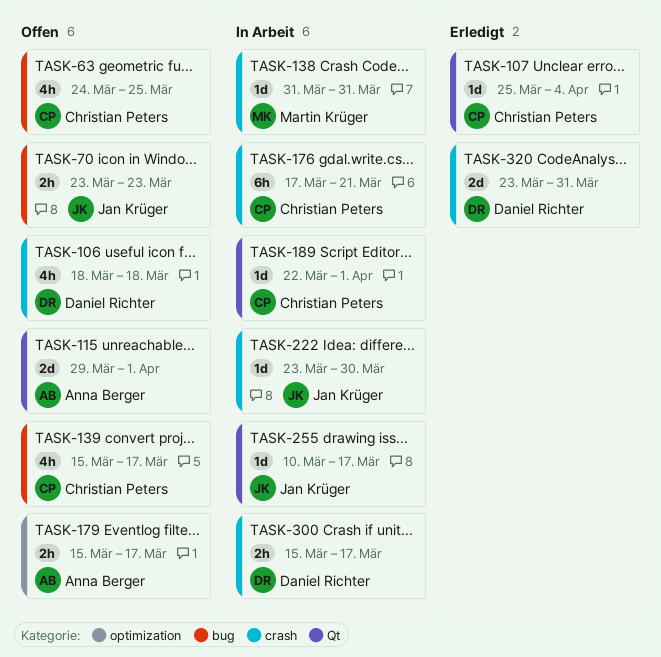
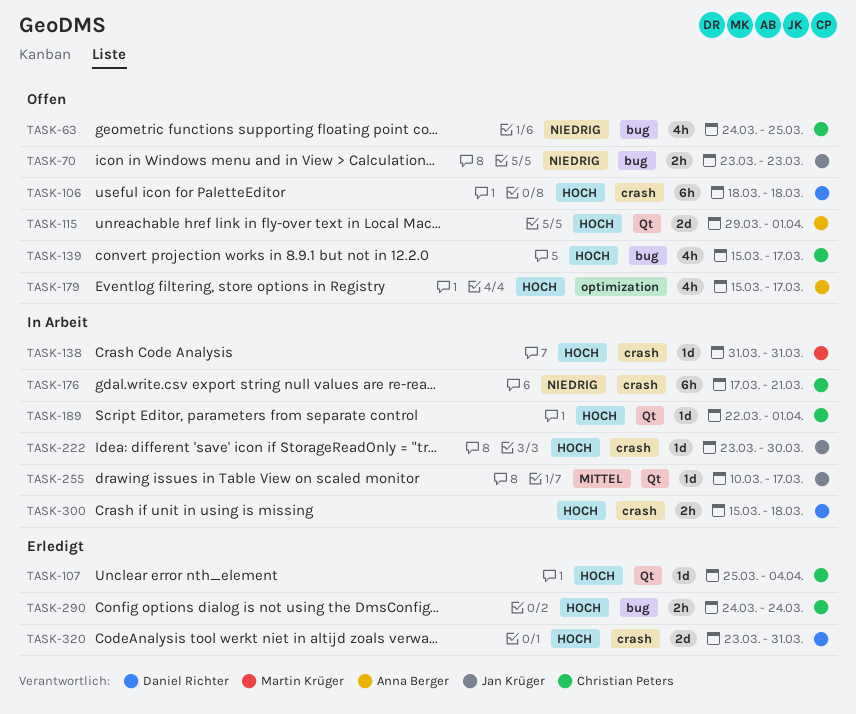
TASK-106, estimate: 4h -> 6h
TASK-179, estimate: 2h -> 4h
TASK-290: none -> present
TASK-300, due: Mar 17 -> Mar 18

